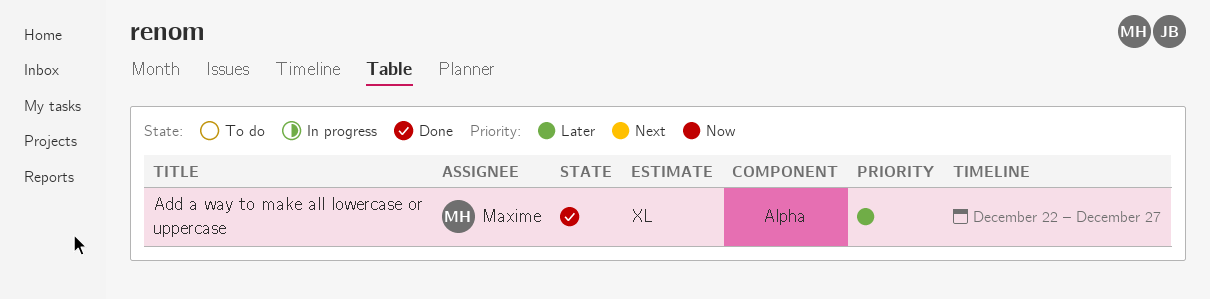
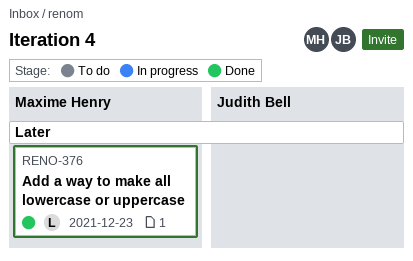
Add a way to make all lowercase or uppercase, estimate: XL -> L
Add a way to make all lowercase or uppercase, due: Dec 27 -> Dec 23

